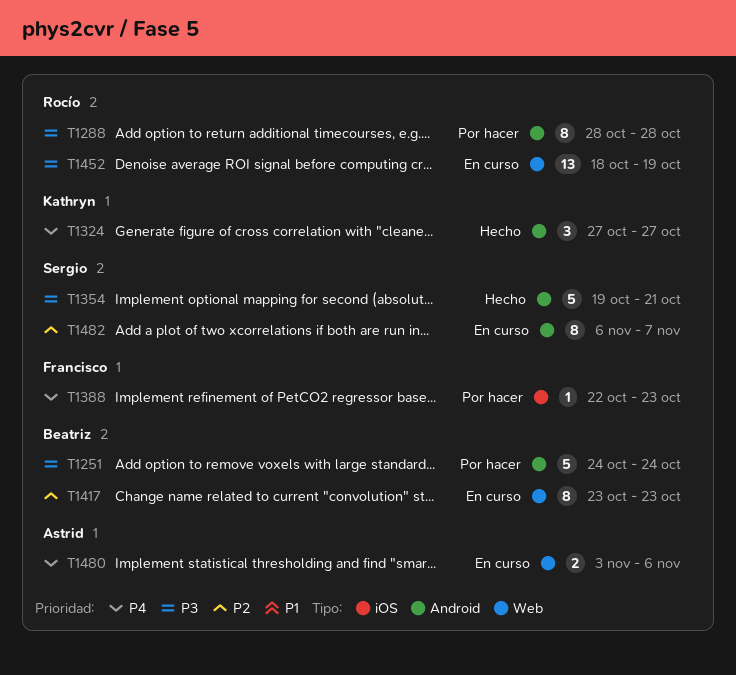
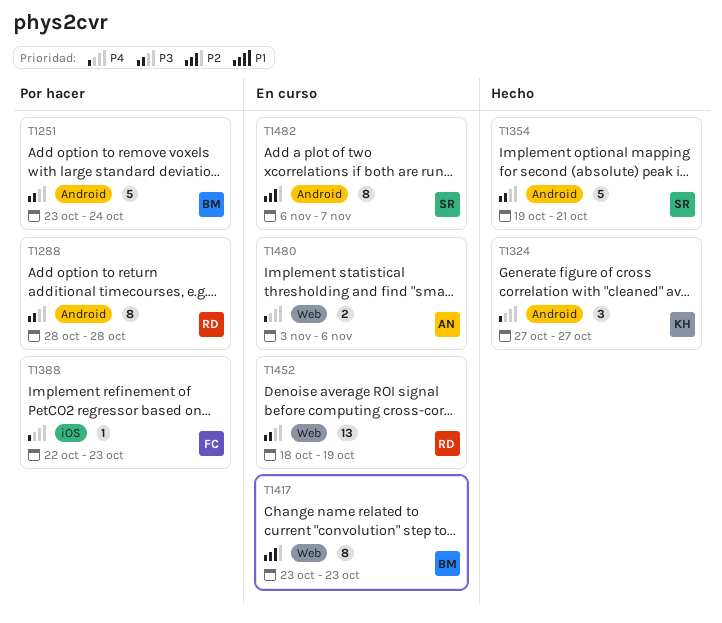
T1251, start: Oct 24 -> Oct 23

